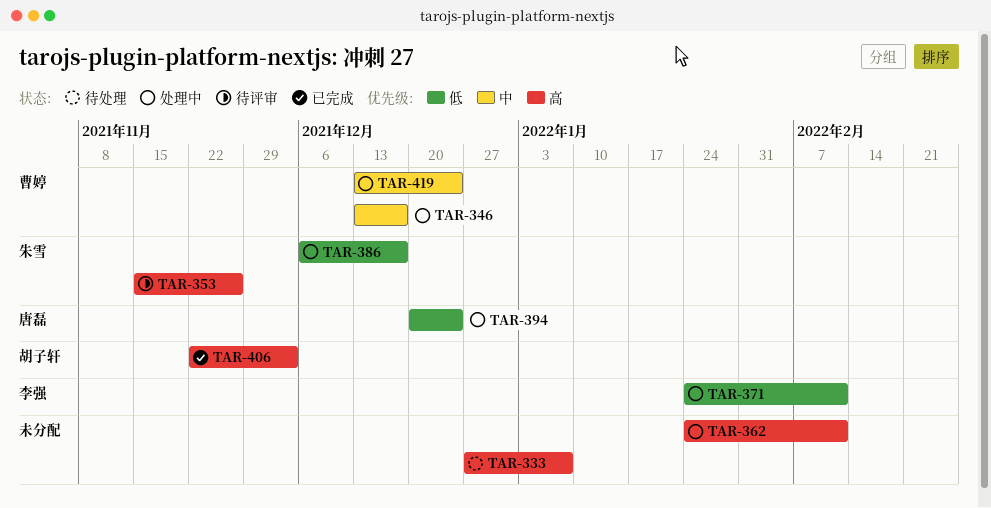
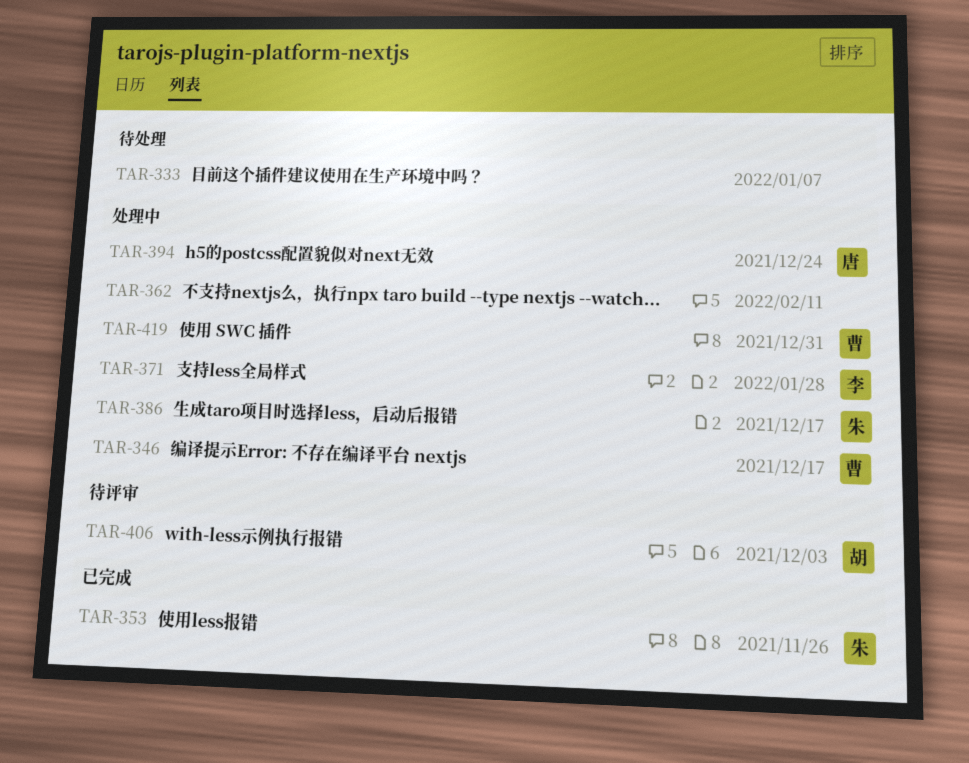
TAR-353, status: 待评审 -> 已完成
TAR-371, due: Feb 11 -> Jan 28
TAR-406, status: 已完成 -> 待评审
TAR-419, due: Dec 24 -> Dec 31

